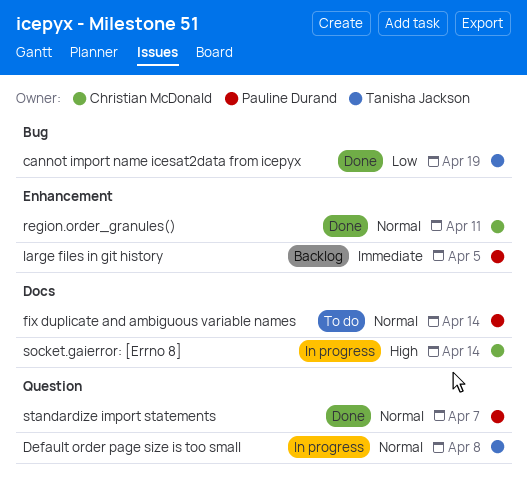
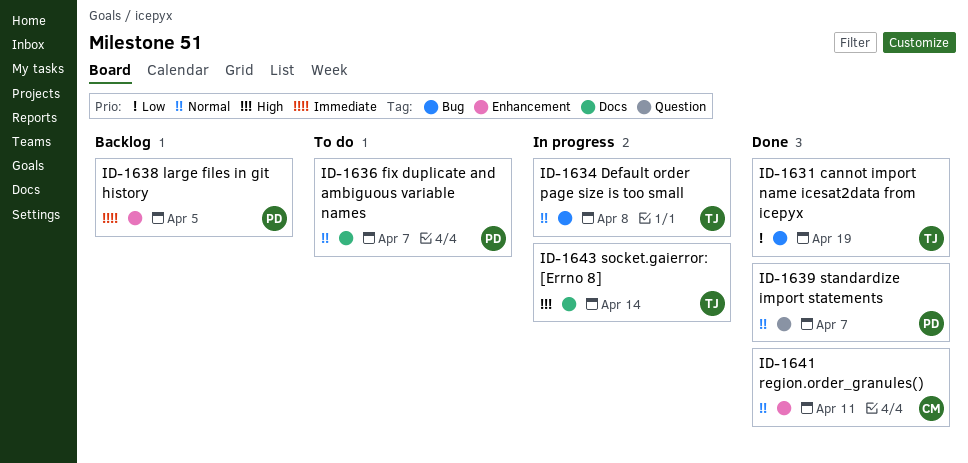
Default order page size is too small, label: Question -> Bug
fix duplicate and ambiguous variable names, due: Apr 14 -> Apr 7
socket.gaierror: [Errno 8], owner: Christian McDonald -> Tanisha Jackson

